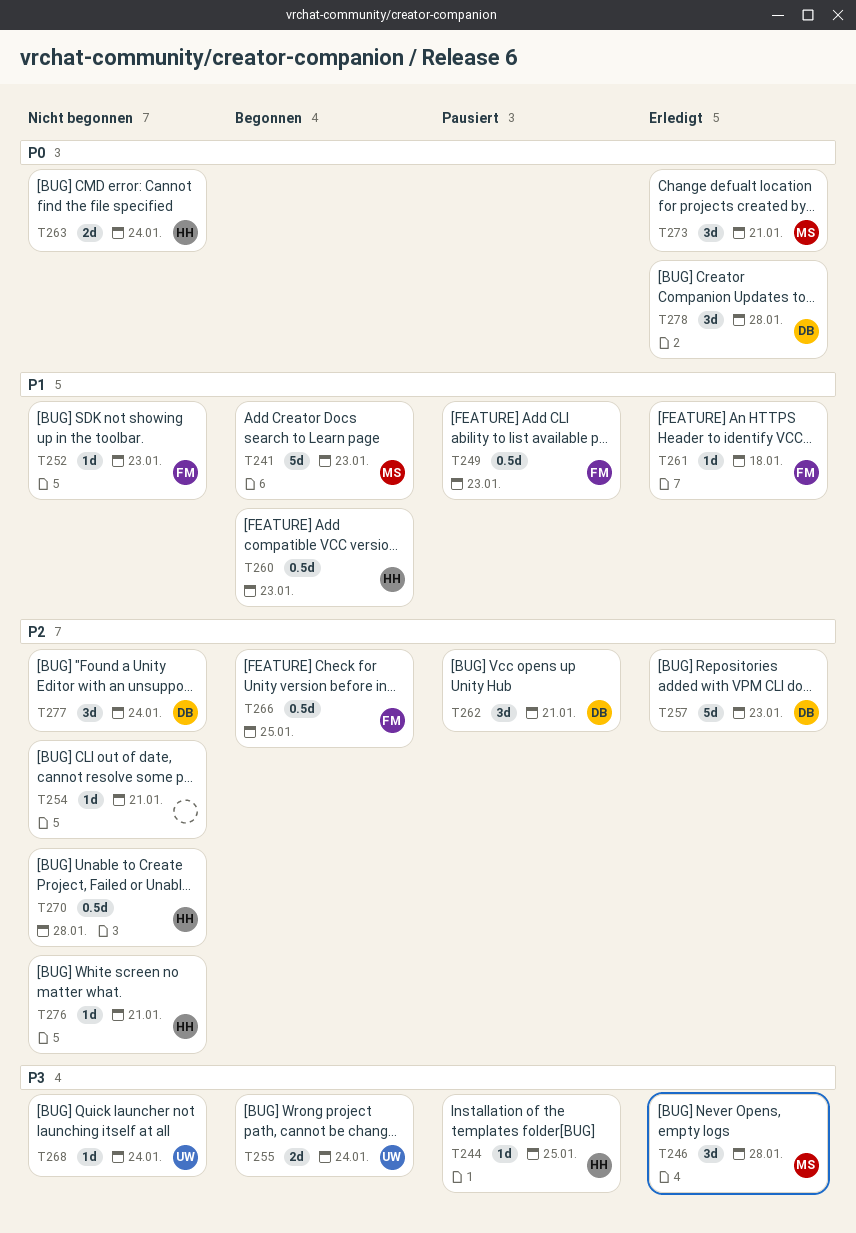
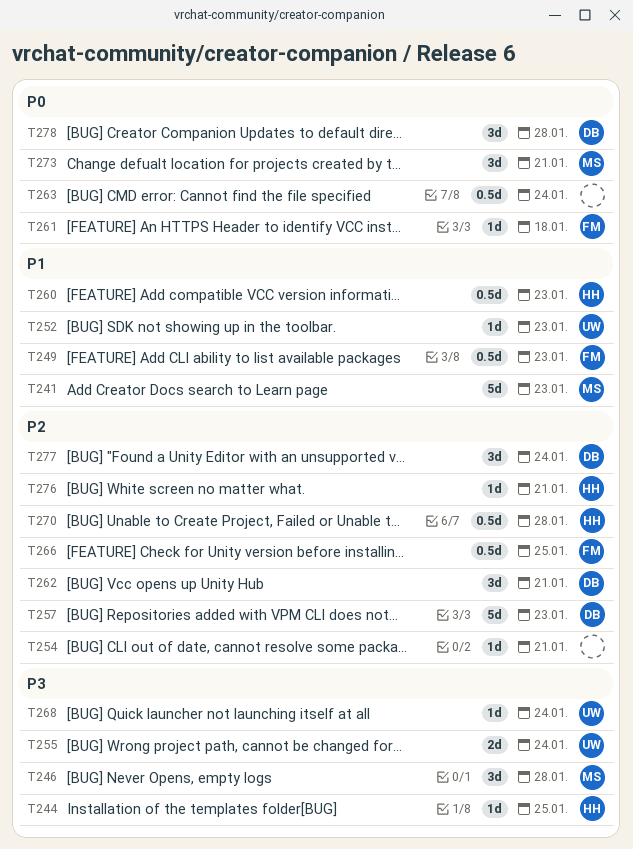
T252, owner: FM -> UW
T261, priority: P1 -> P0
T263, owner: HH -> none
T263, estimate: 2d -> 0.5d

